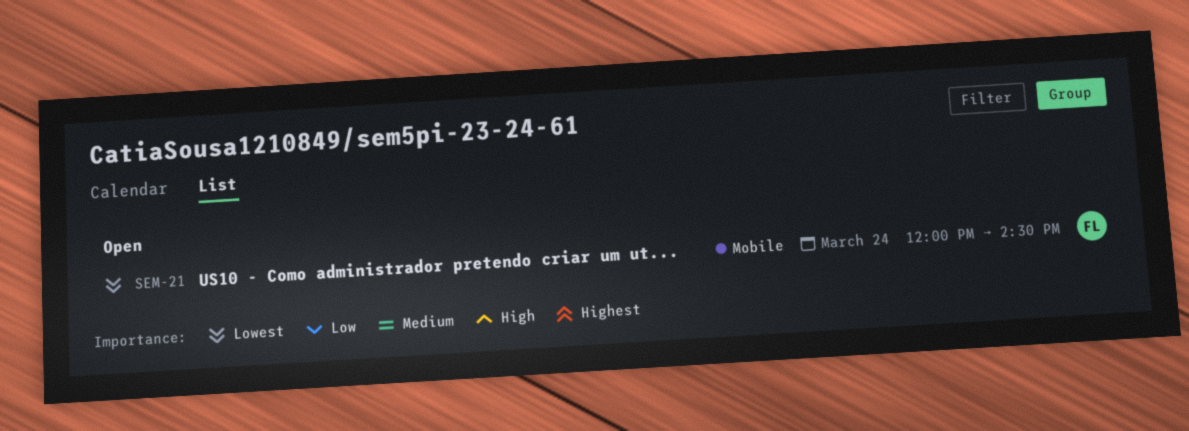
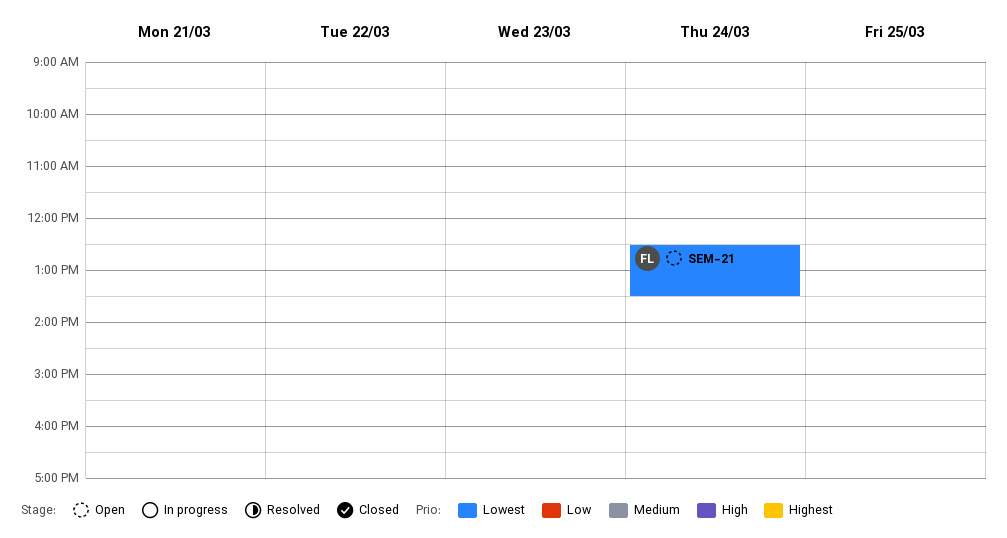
SEM-21, begins: 12:00 -> 12:30
SEM-21, ends: 14:30 -> 13:30

